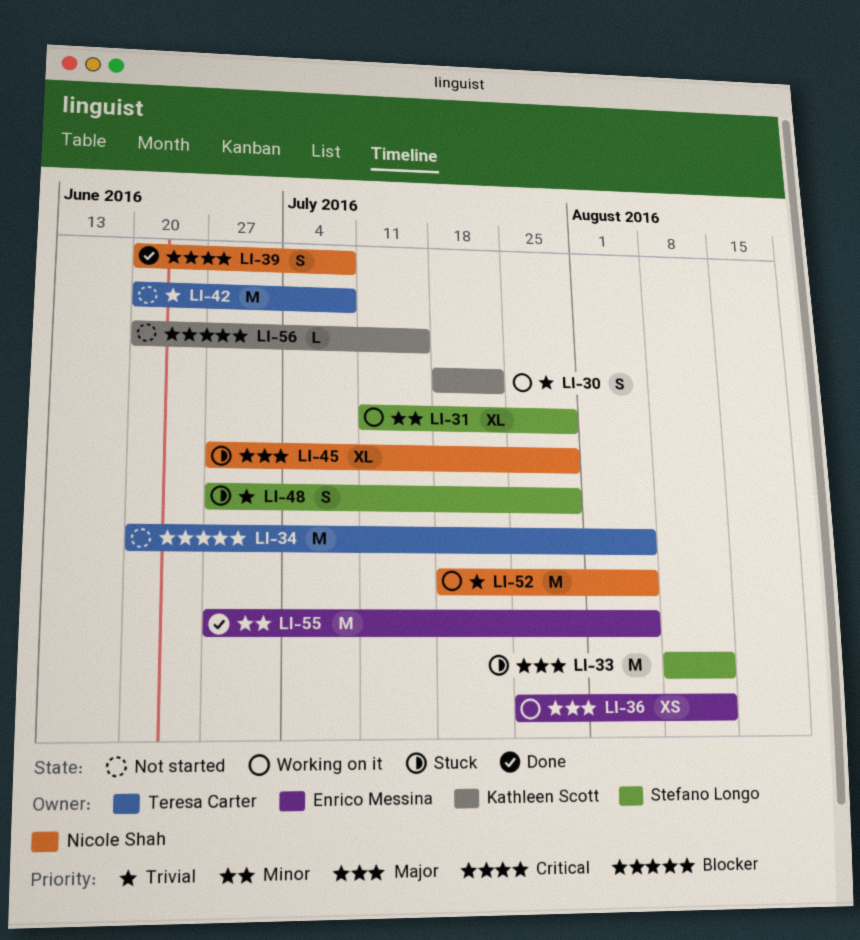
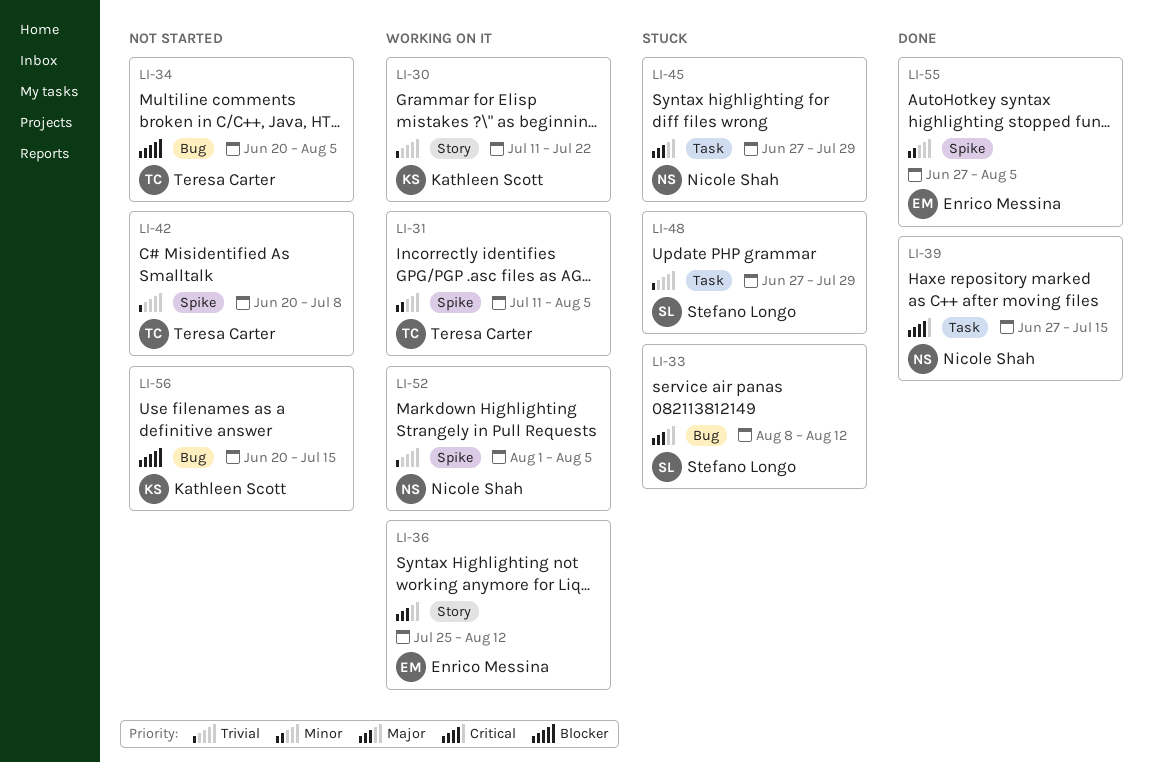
LI-30, start: Jul 18 -> Jul 11
LI-31, owner: Stefano Longo -> Teresa Carter
LI-31, due: Jul 29 -> Aug 5
LI-39, start: Jun 20 -> Jun 27
LI-39, due: Jul 8 -> Jul 15
LI-52, start: Jul 18 -> Aug 1

